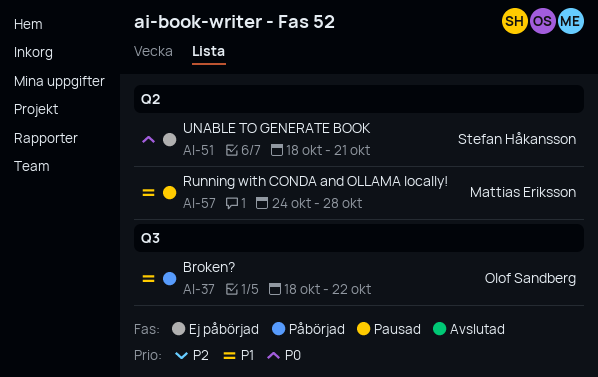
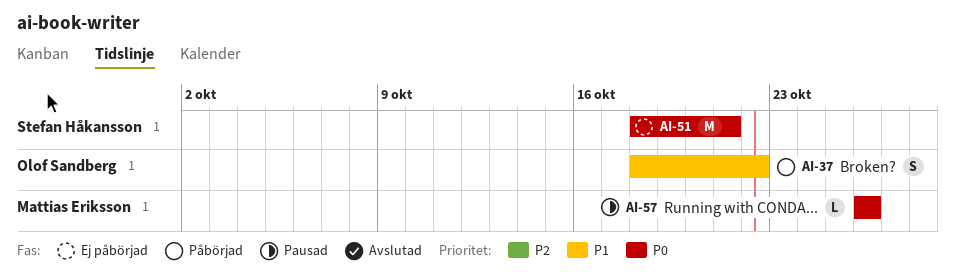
AI-57, priority: P1 -> P0
AI-57, start: Oct 24 -> Oct 26
AI-57, due: Oct 28 -> Oct 26

